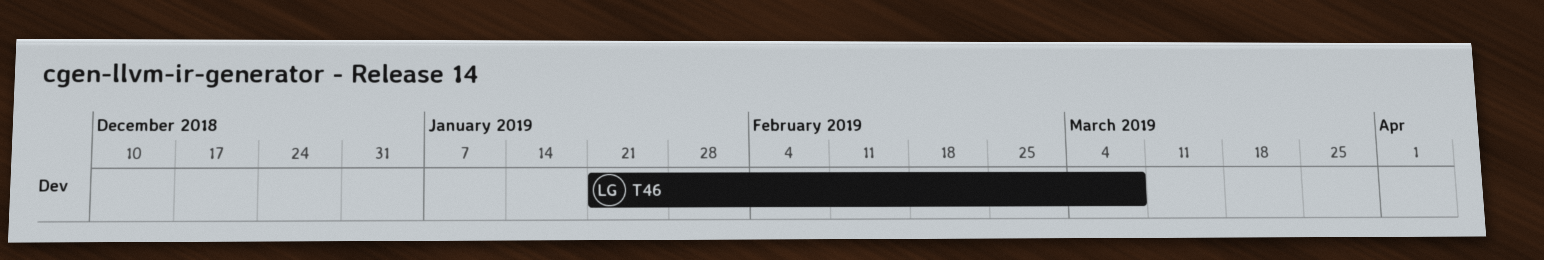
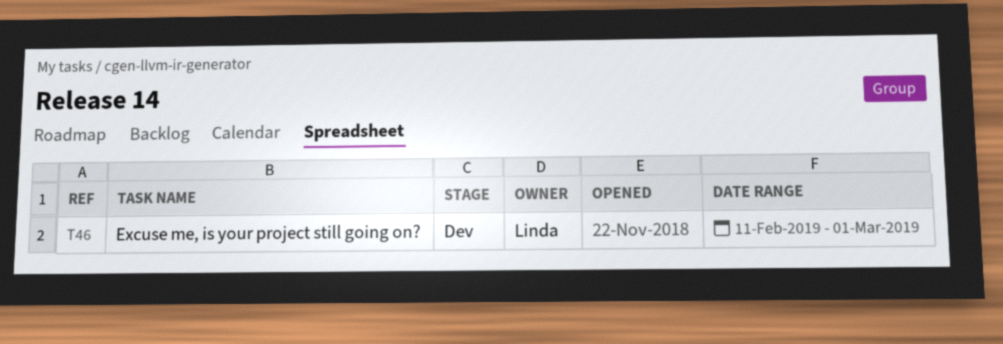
T46, start: Jan 21 -> Feb 11
T46, due: Mar 8 -> Mar 1

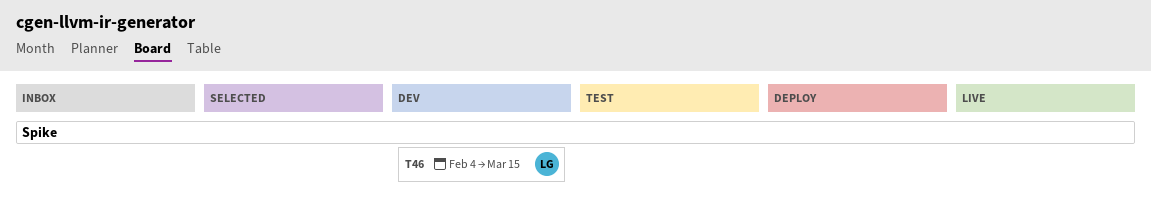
T46, start: Feb 11 -> Feb 4
T46, due: Mar 1 -> Mar 15

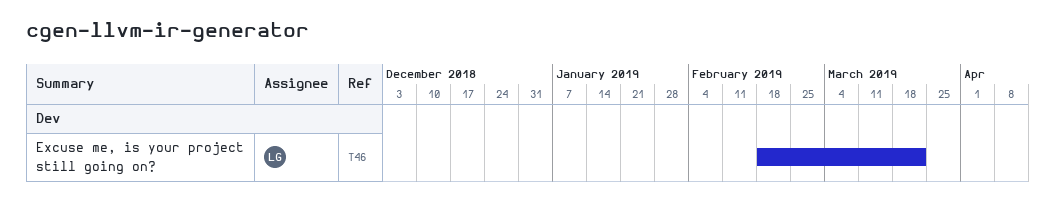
T46, start: Feb 4 -> Feb 18
T46, due: Mar 15 -> Mar 22

